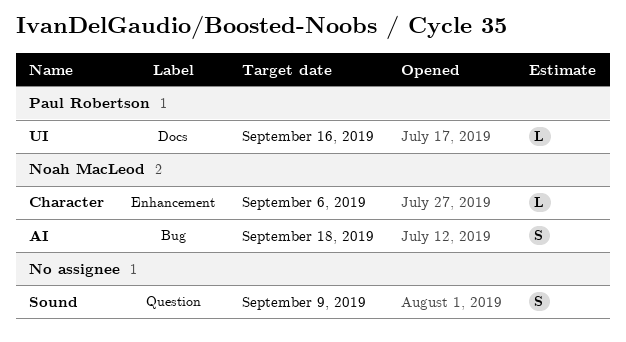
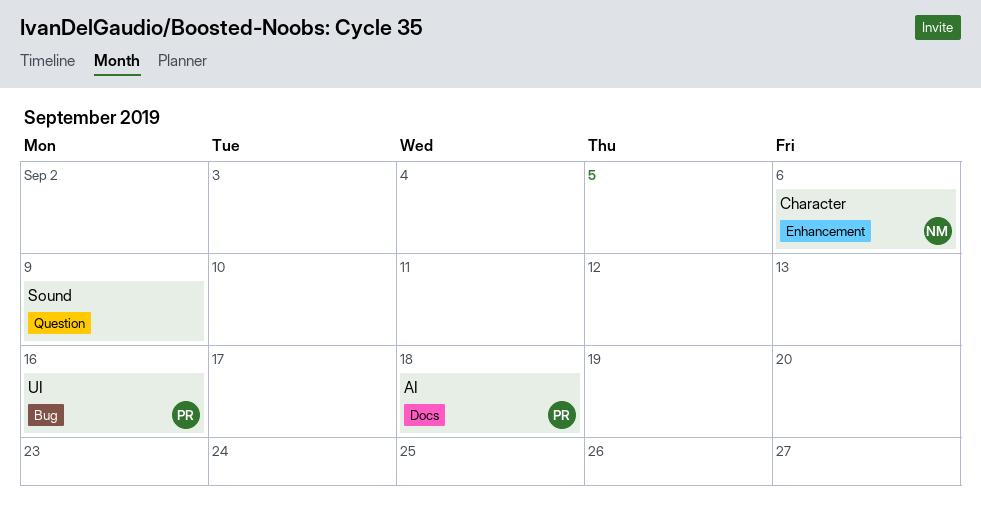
AI, owner: Noah MacLeod -> Paul Robertson
AI, label: Bug -> Docs
UI, label: Docs -> Bug

